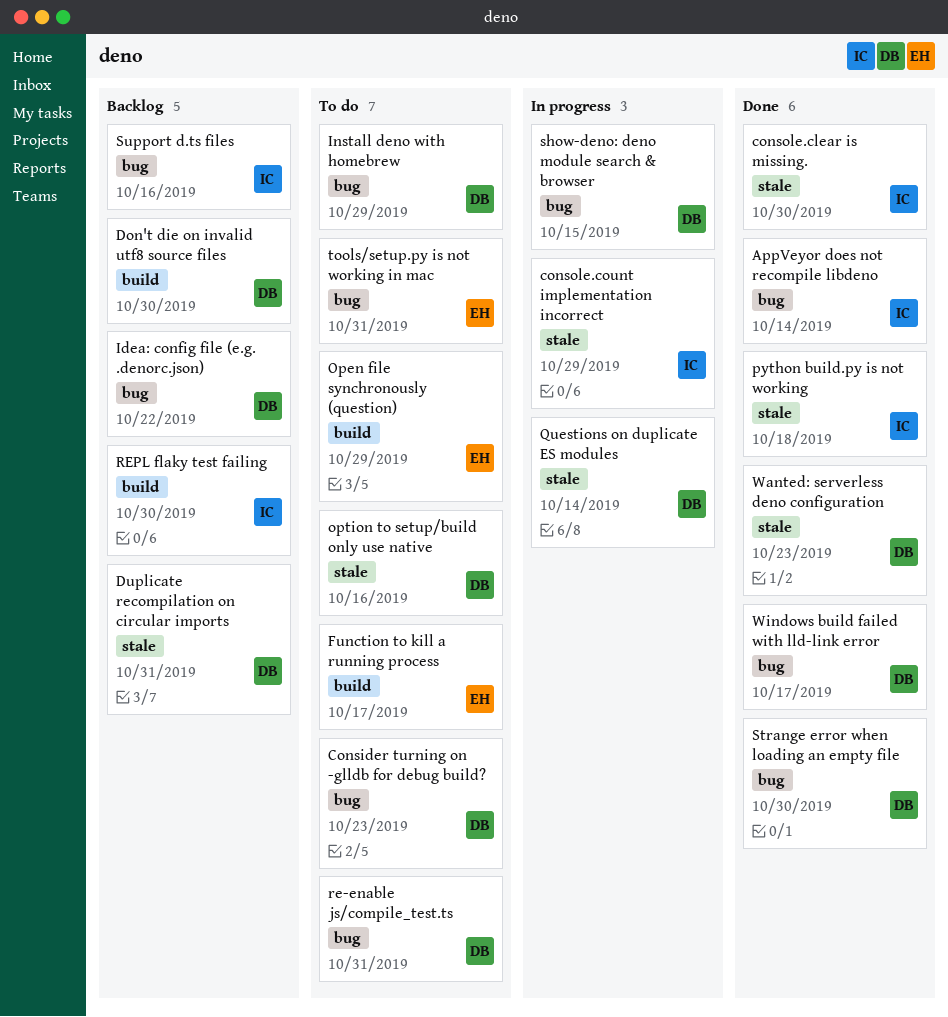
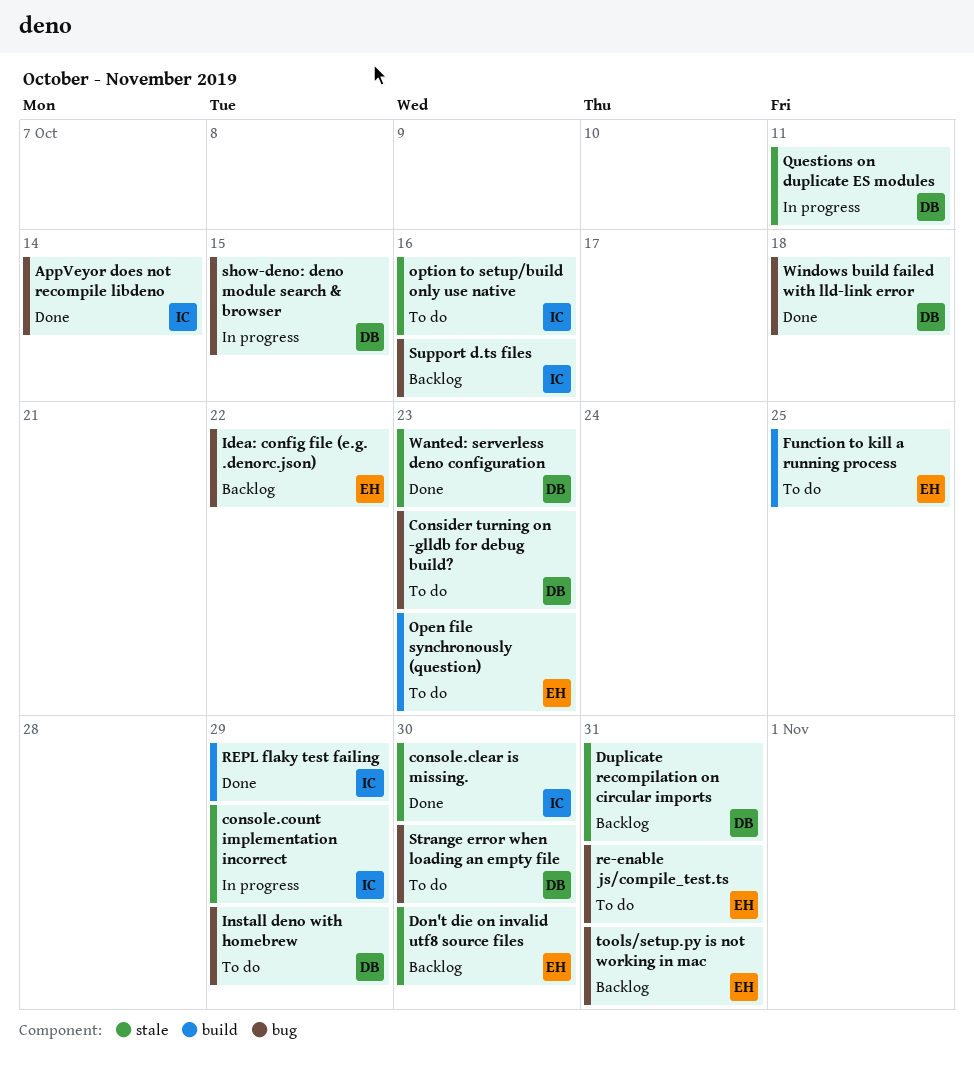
Don't die on invalid utf8 source files, owner: DB -> EH
Don't die on invalid utf8 source files, label: build -> stale
Function to kill a running process, due: Oct 17 -> Oct 25
Idea: config file (e.g. .denorc.json), owner: DB -> EH
Open file synchronously (question), due: Oct 29 -> Oct 23
option to setup/build only use native, owner: DB -> IC
python build.py is not working: present -> none
Questions on duplicate ES modules, due: Oct 14 -> Oct 11
re-enable js/compile_test.ts, owner: DB -> EH
REPL flaky test failing, status: Backlog -> Done
REPL flaky test failing, due: Oct 30 -> Oct 29
Strange error when loading an empty file, status: Done -> To do
tools/setup.py is not working in mac, status: To do -> Backlog
Windows build failed with lld-link error, due: Oct 17 -> Oct 18

